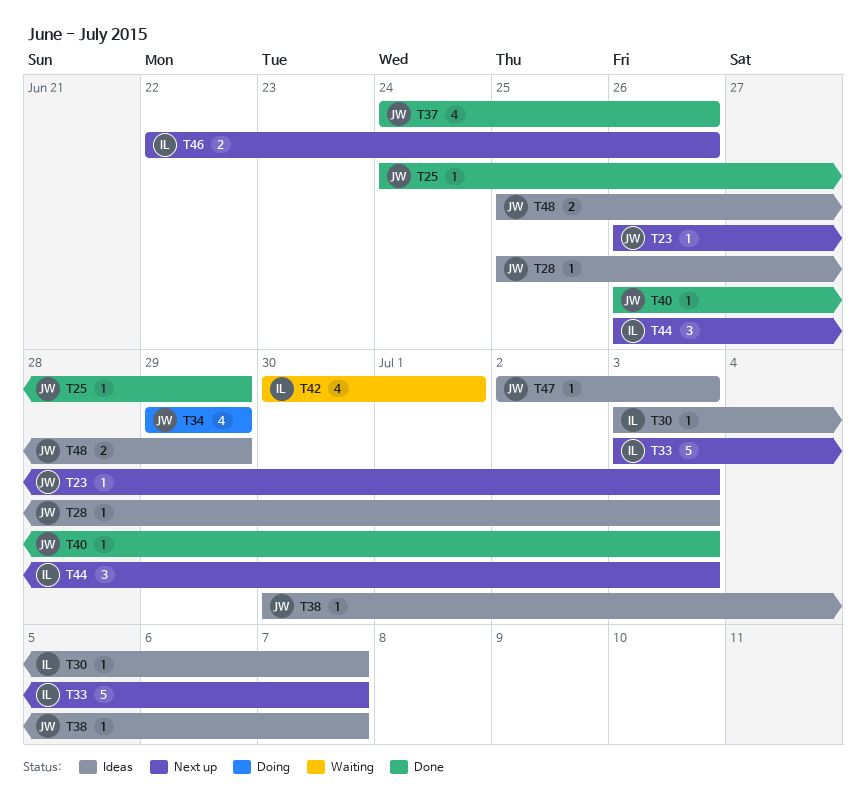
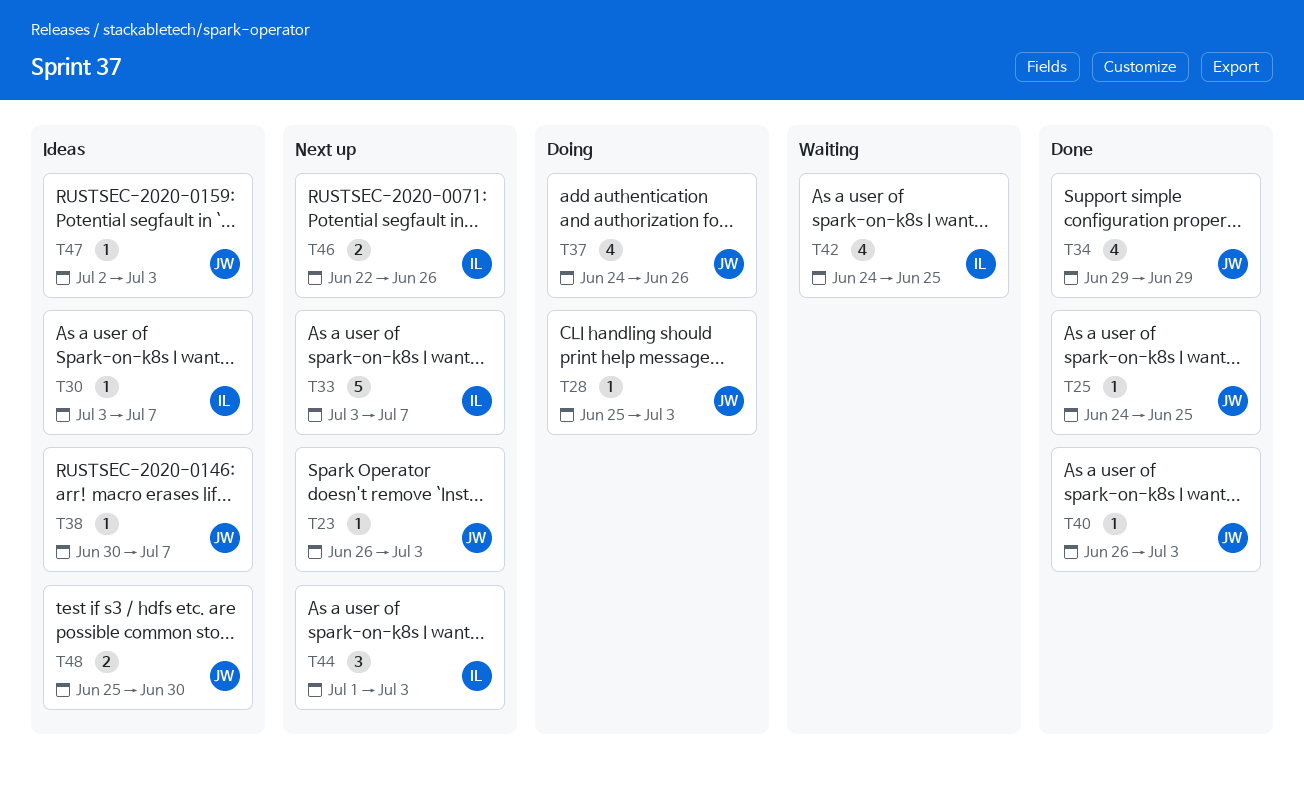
T25, due: Jun 29 -> Jun 25
T28, status: Ideas -> Doing
T34, status: Doing -> Done
T37, status: Done -> Doing
T42, start: Jun 30 -> Jun 24
T42, due: Jul 1 -> Jun 25
T44, start: Jun 26 -> Jul 1
T48, due: Jun 29 -> Jun 30

